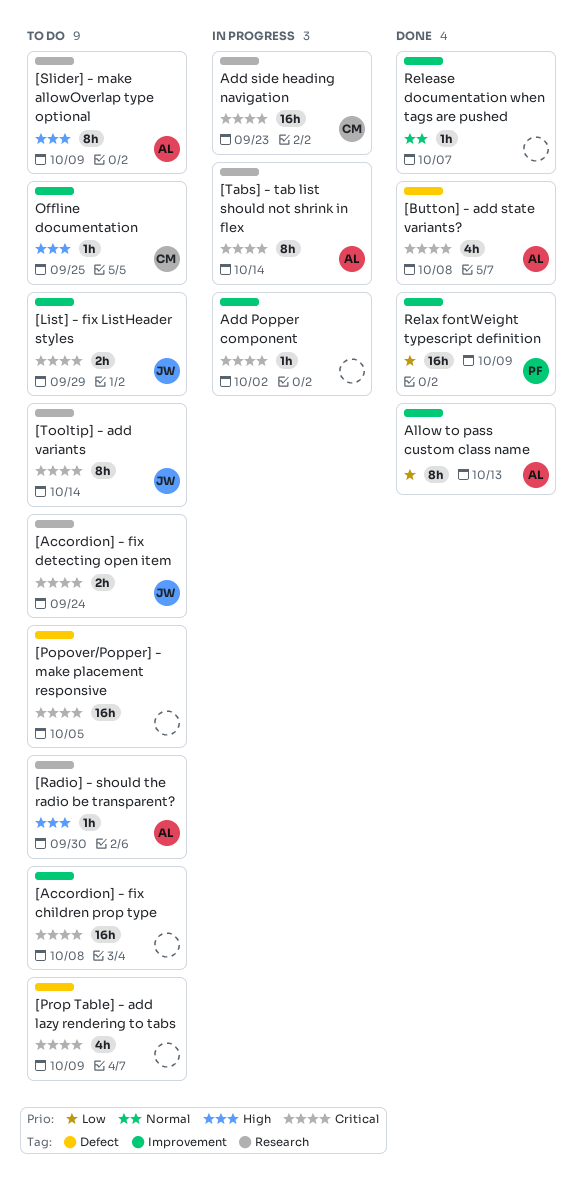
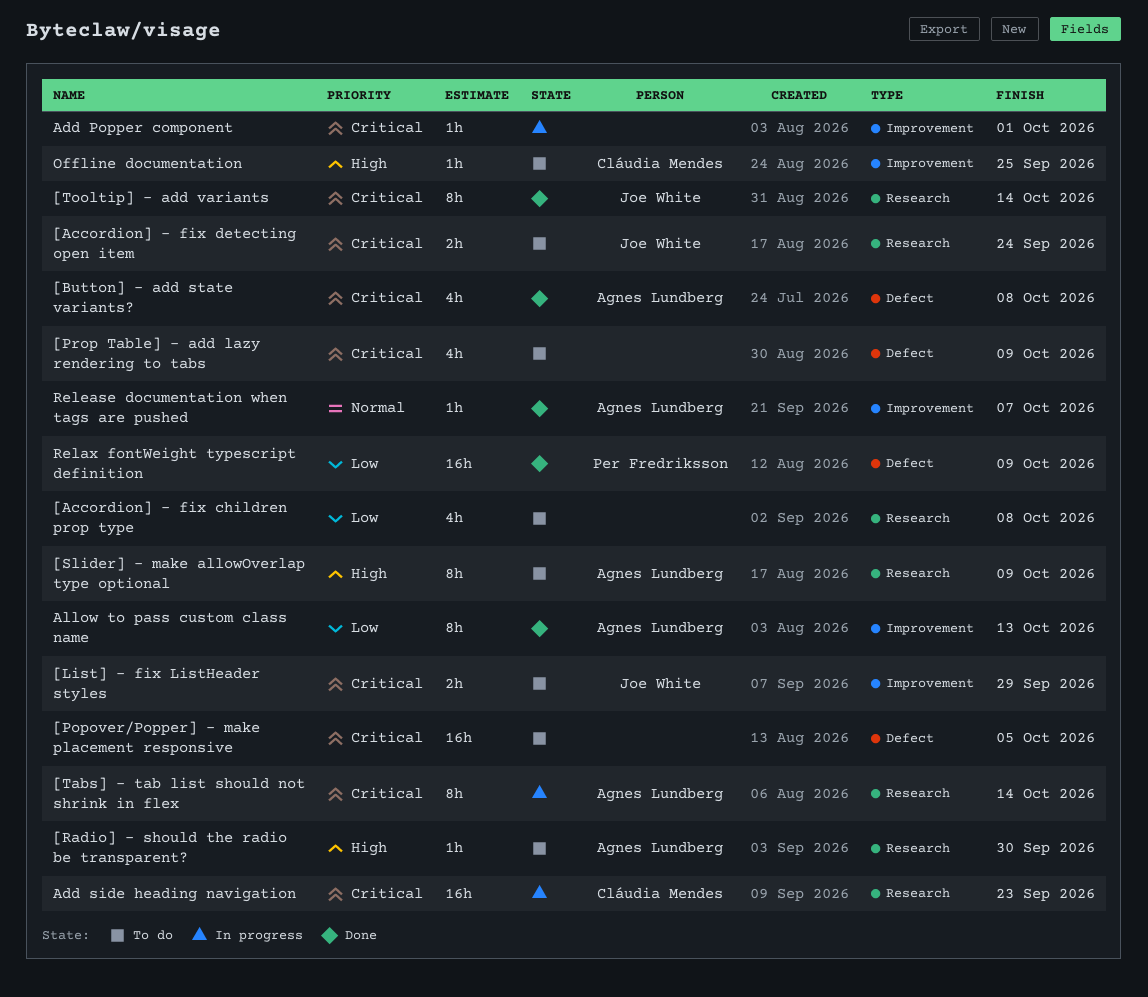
[Accordion] - fix children prop type, priority: Critical -> Low
[Accordion] - fix children prop type, label: Improvement -> Research
[Accordion] - fix children prop type, estimate: 16h -> 4h
[Tooltip] - add variants, status: To do -> Done
Add Popper component, due: Oct 2 -> Oct 1
Relax fontWeight typescript definition, label: Improvement -> Defect
Release documentation when tags are pushed, owner: none -> Agnes Lundberg

